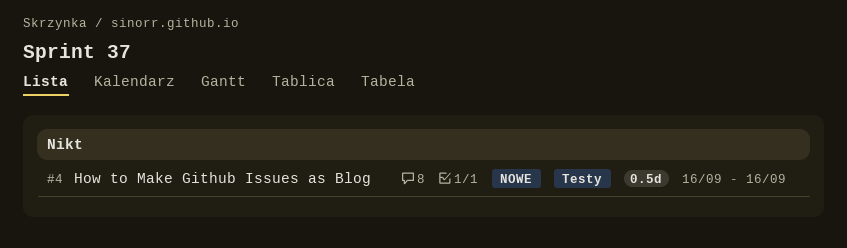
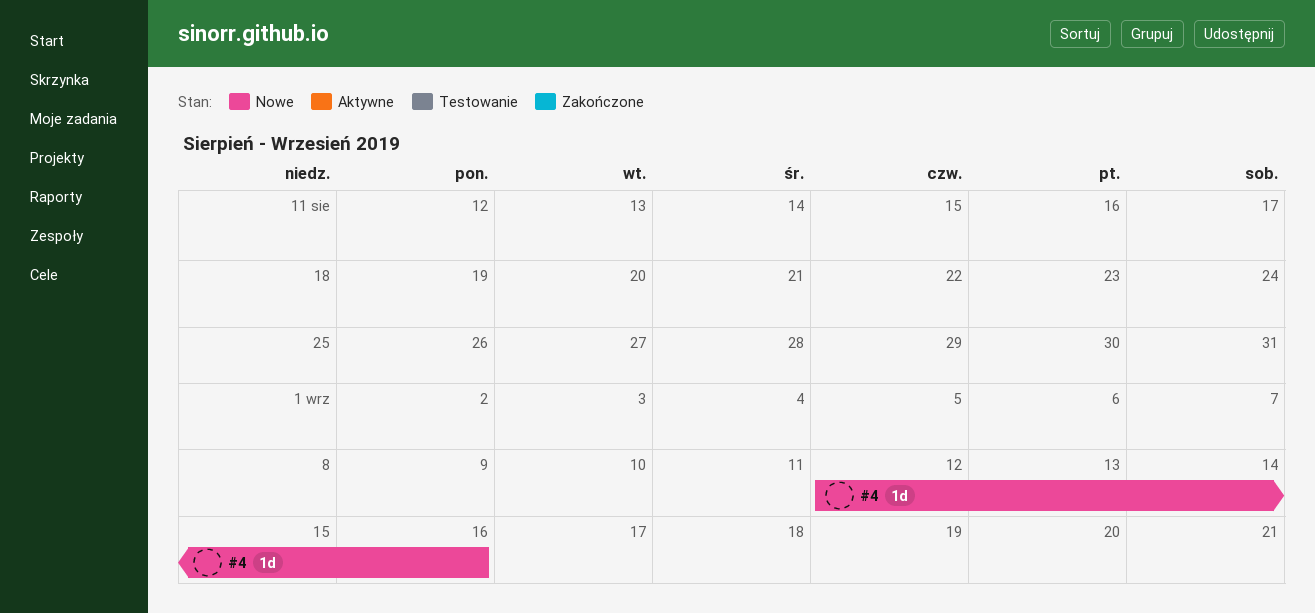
#4, estimate: 0.5d -> 1d
#4, start: Sep 16 -> Sep 12

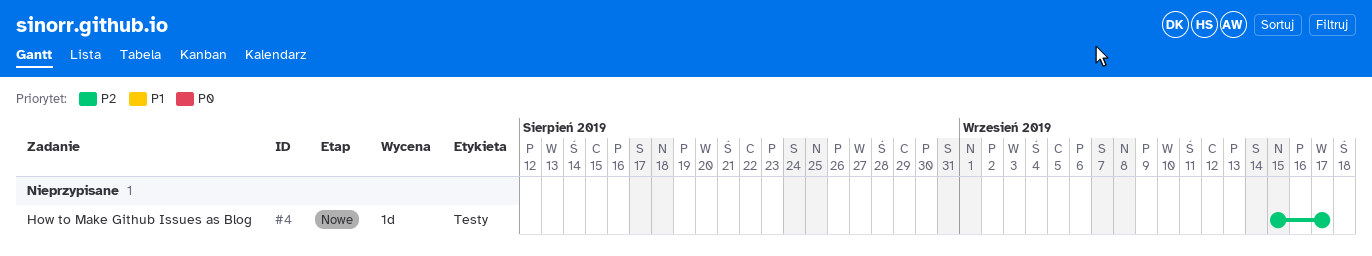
#4, start: Sep 12 -> Sep 15
#4, due: Sep 16 -> Sep 17

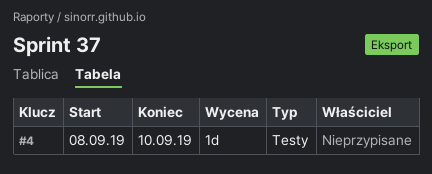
#4, start: Sep 15 -> Sep 8
#4, due: Sep 17 -> Sep 10

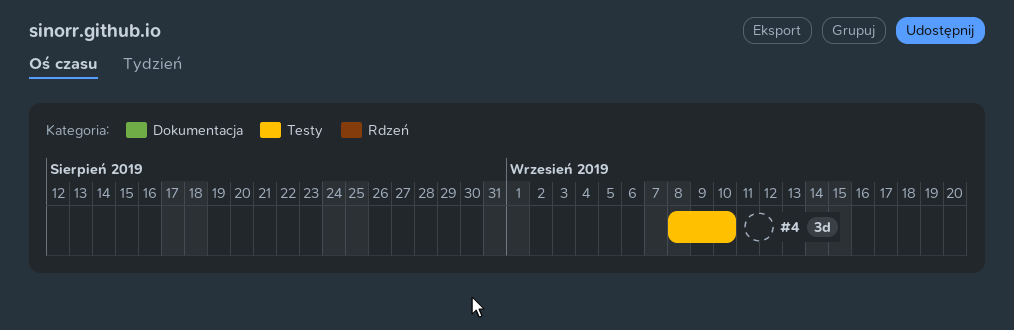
#4, estimate: 1d -> 3d

